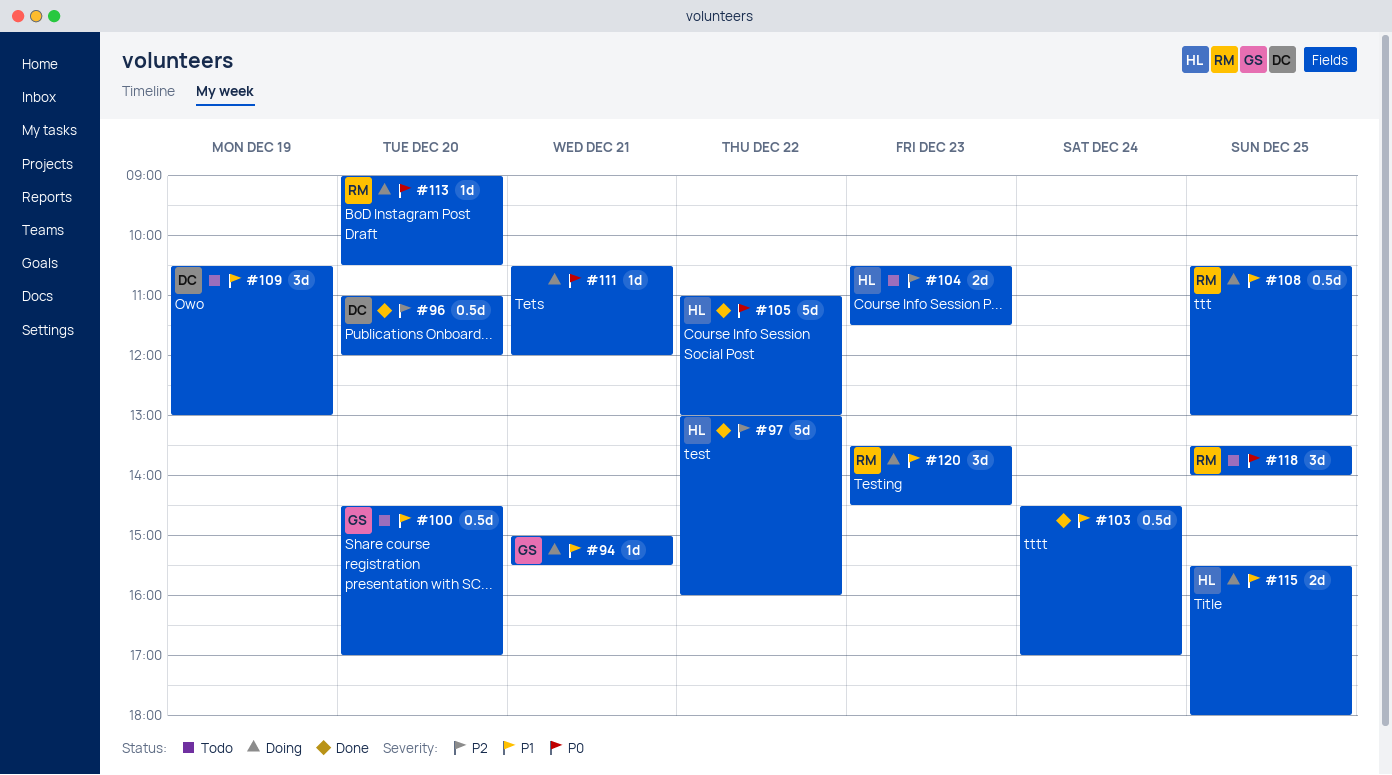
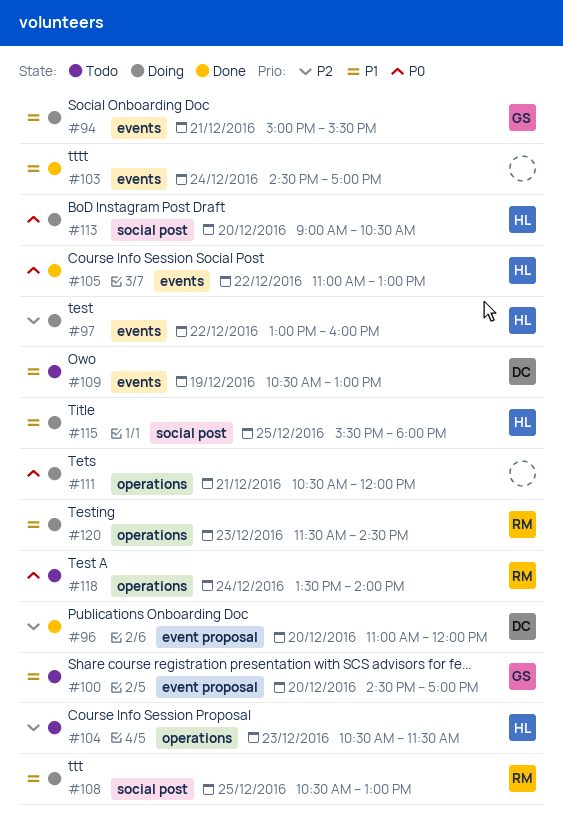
#97, status: Done -> Doing
#113, owner: RM -> HL
#118, day: Dec 25 -> Dec 24
#120, begins: 13:30 -> 11:30

